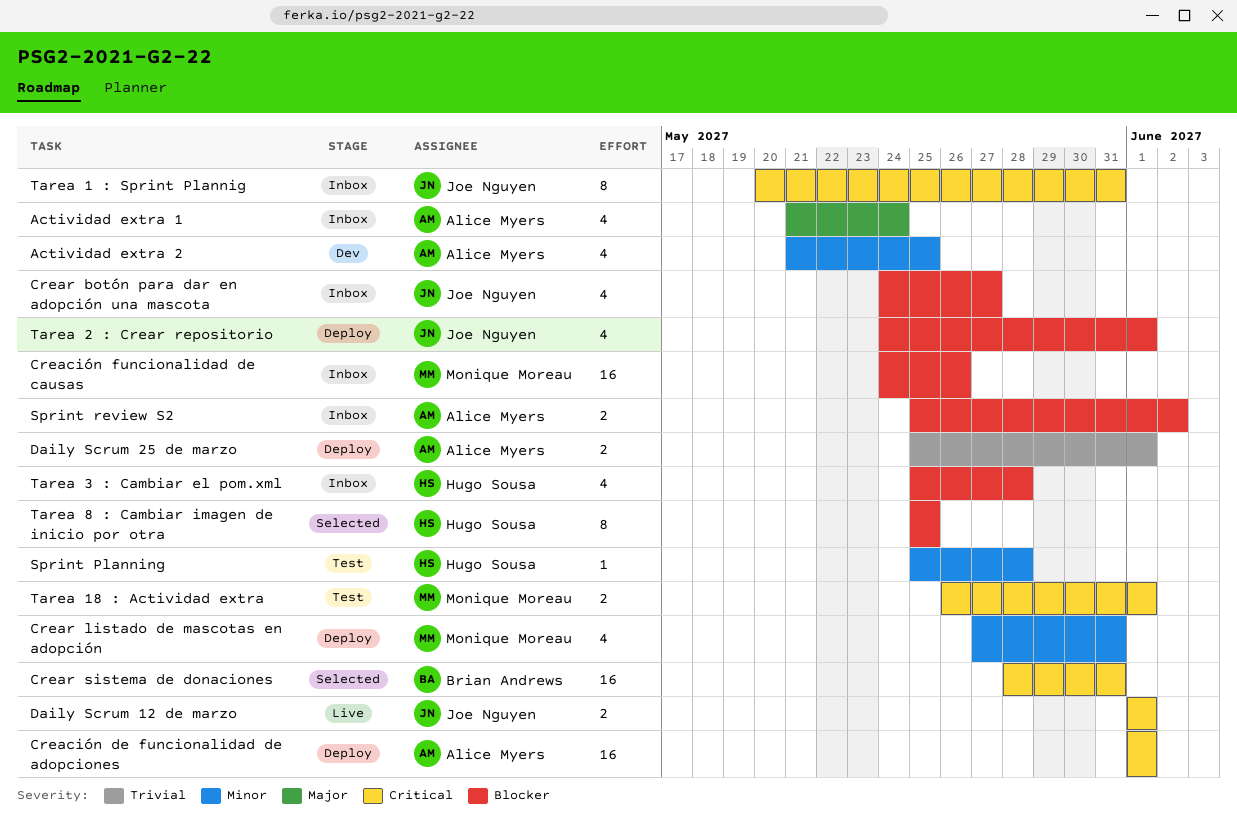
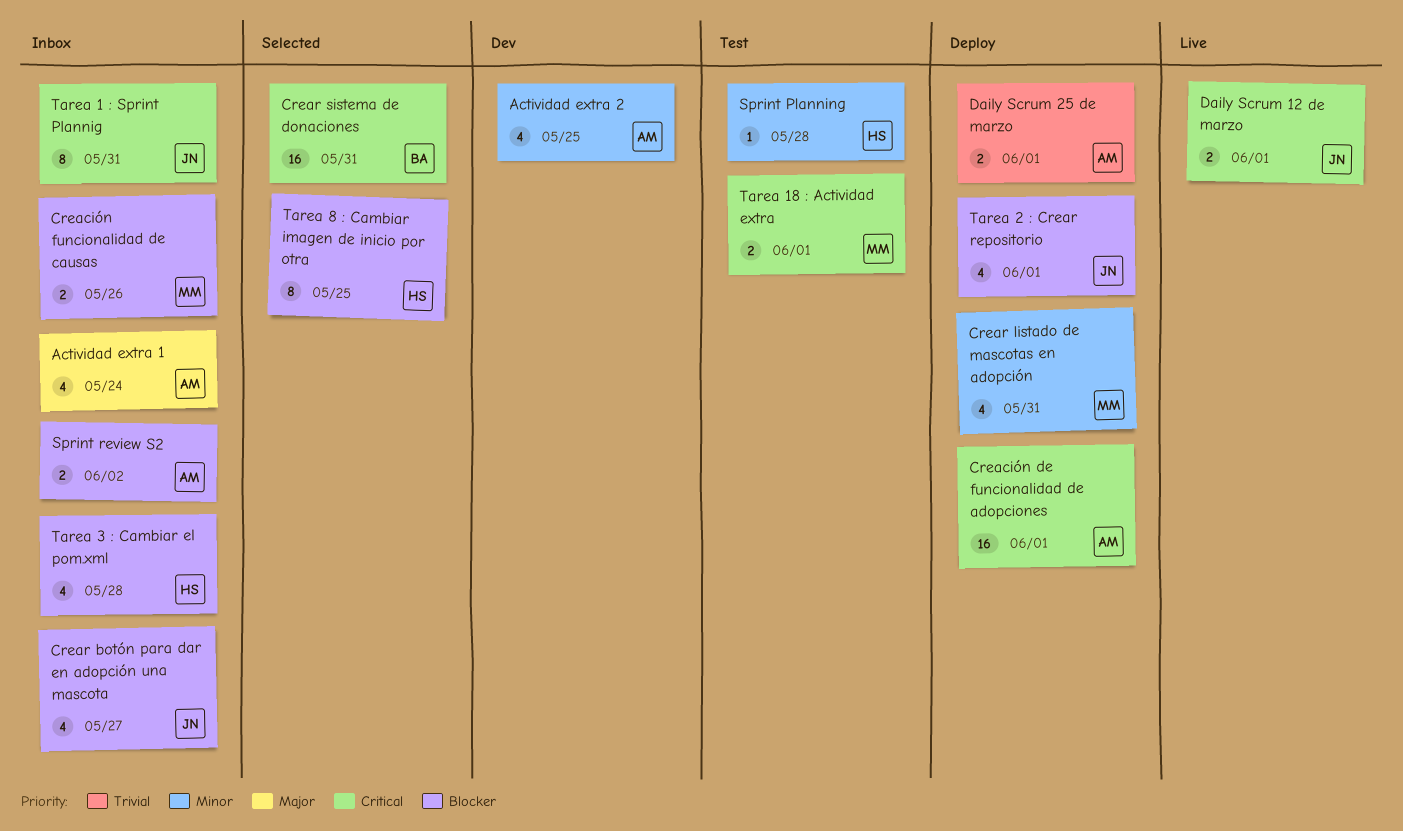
Creación funcionalidad de causas, estimate: 16 -> 2

